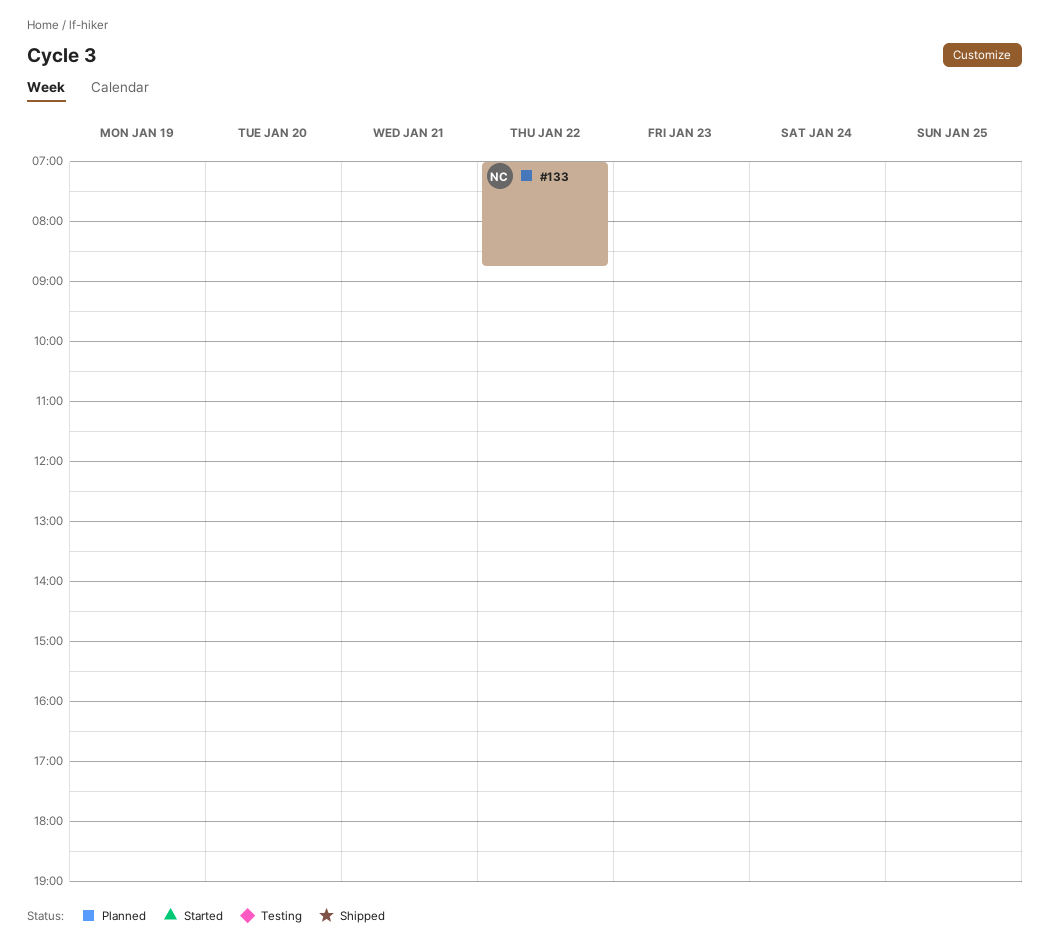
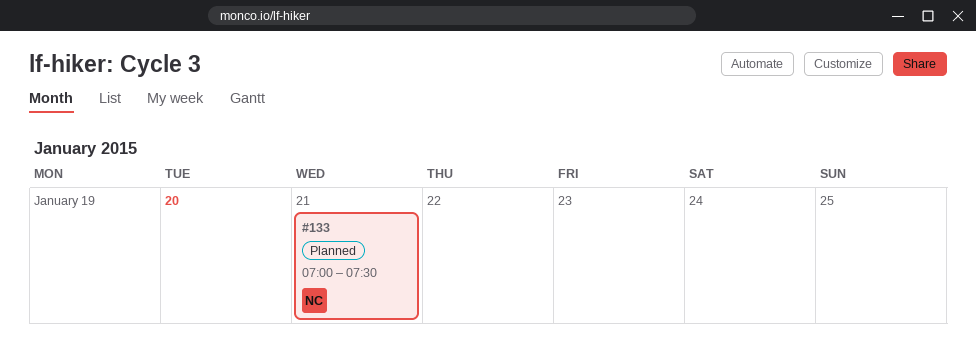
#133, day: Jan 22 -> Jan 21
#133, ends: 08:45 -> 07:30

